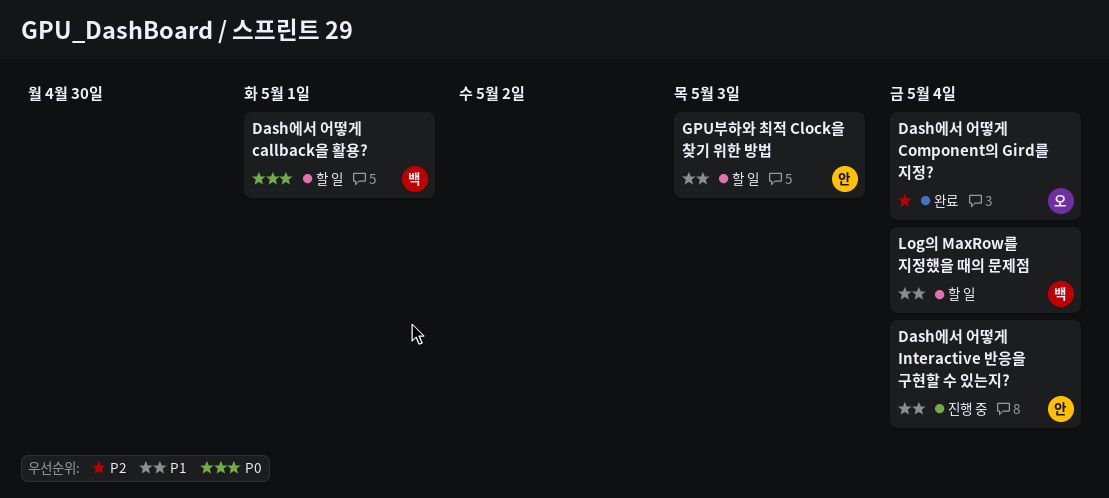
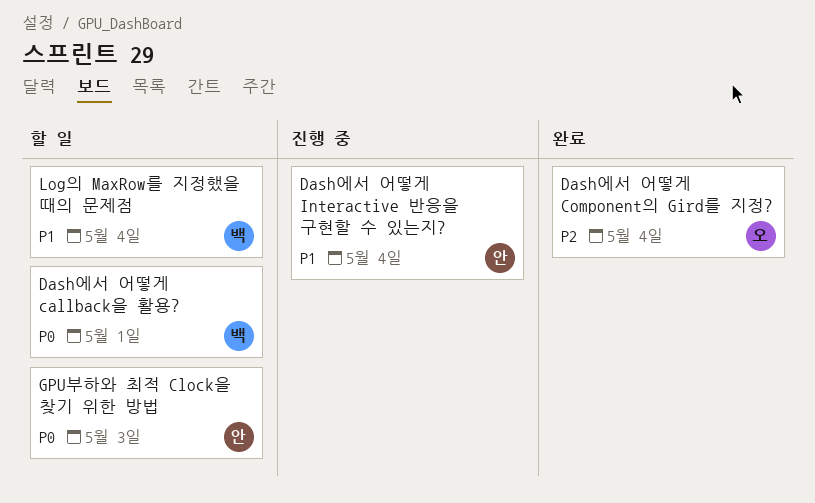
GPU부하와 최적 Clock을 찾기 위한 방법, priority: P1 -> P0

